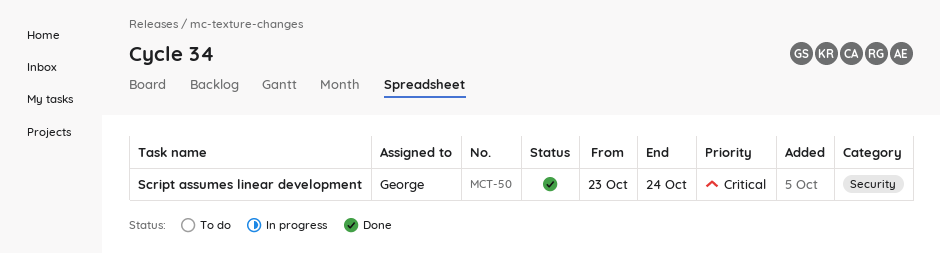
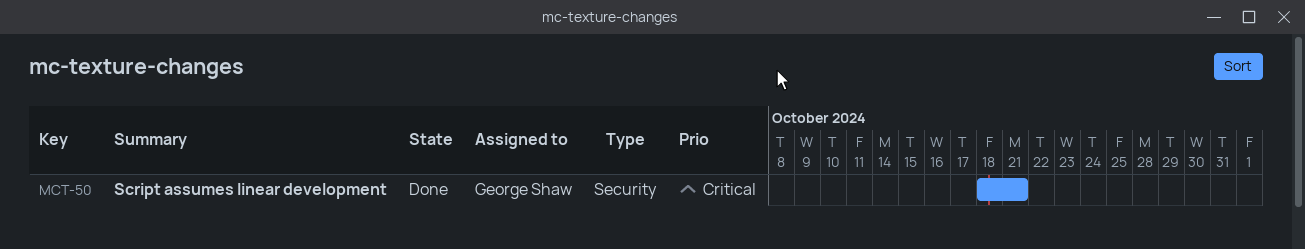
MCT-50, start: Oct 23 -> Oct 18
MCT-50, due: Oct 24 -> Oct 21

